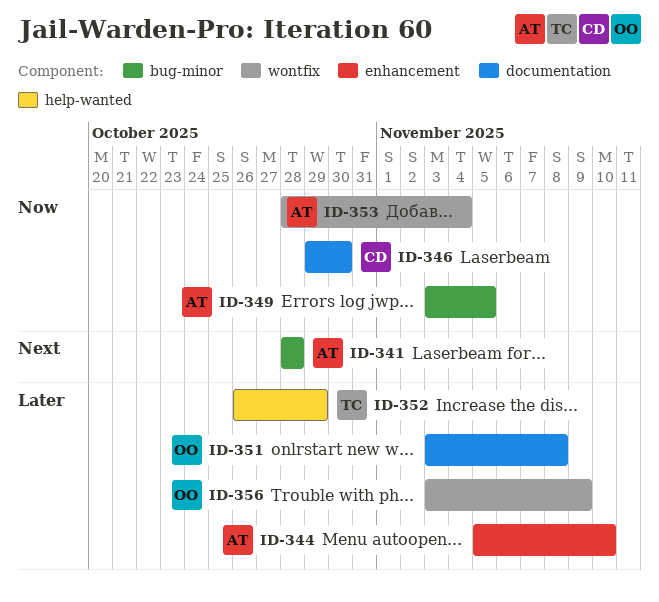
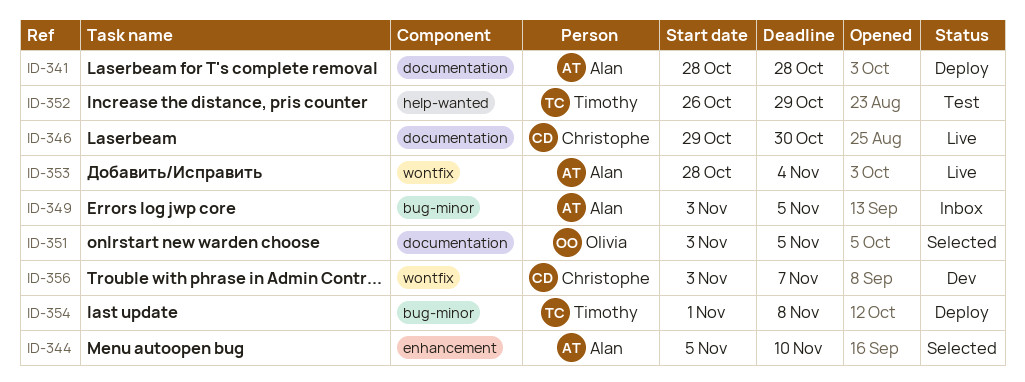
ID-341, label: bug-minor -> documentation
ID-351, due: Nov 8 -> Nov 5
ID-354: none -> present
ID-356, owner: Olivia -> Christophe
ID-356, due: Nov 9 -> Nov 7

